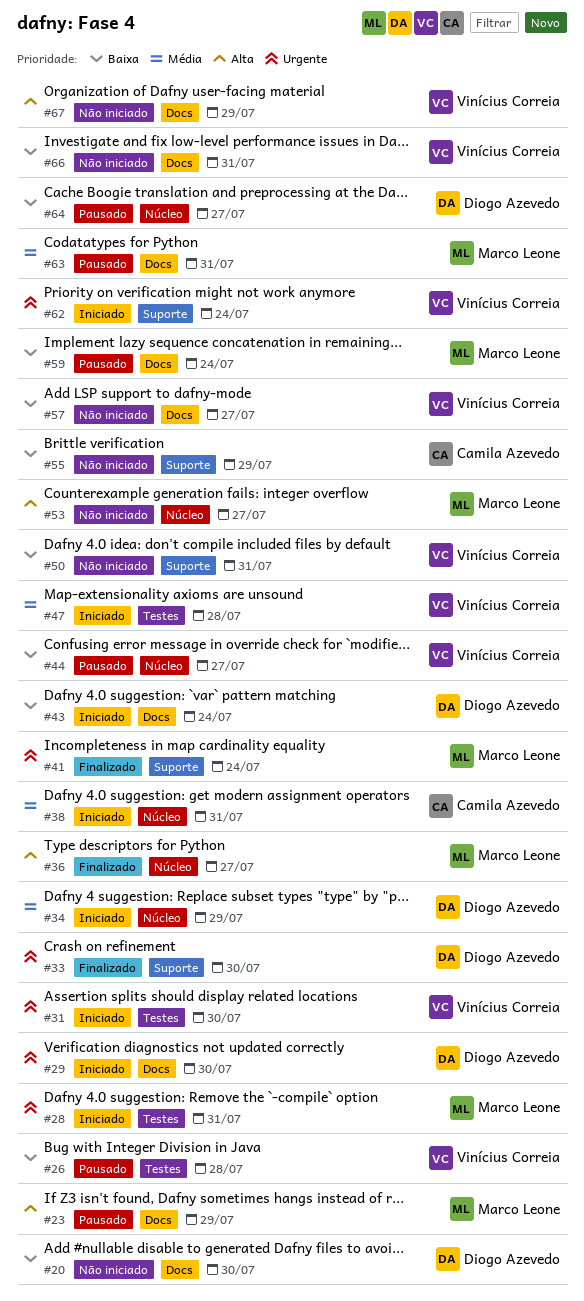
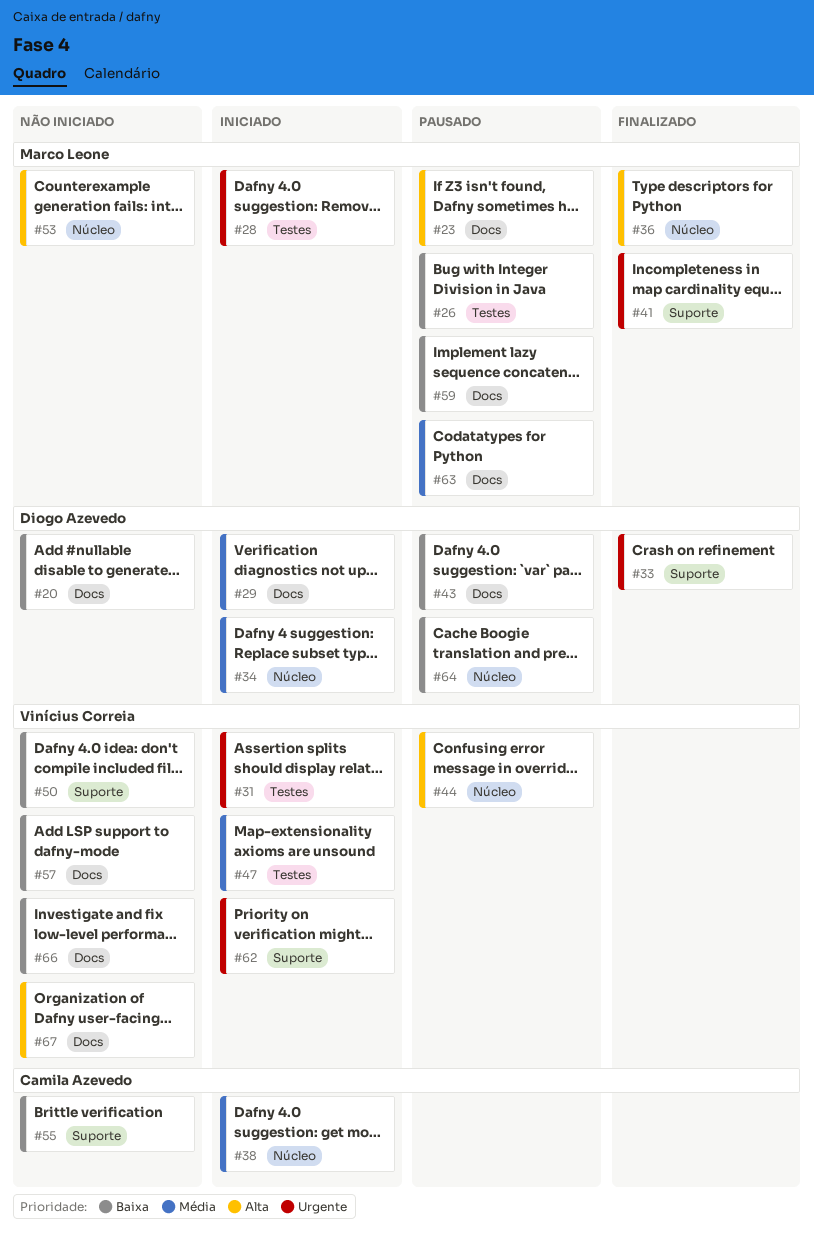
#26, owner: Vinícius Correia -> Marco Leone
#29, priority: Urgente -> Média
#43, status: Iniciado -> Pausado
#44, priority: Baixa -> Alta

